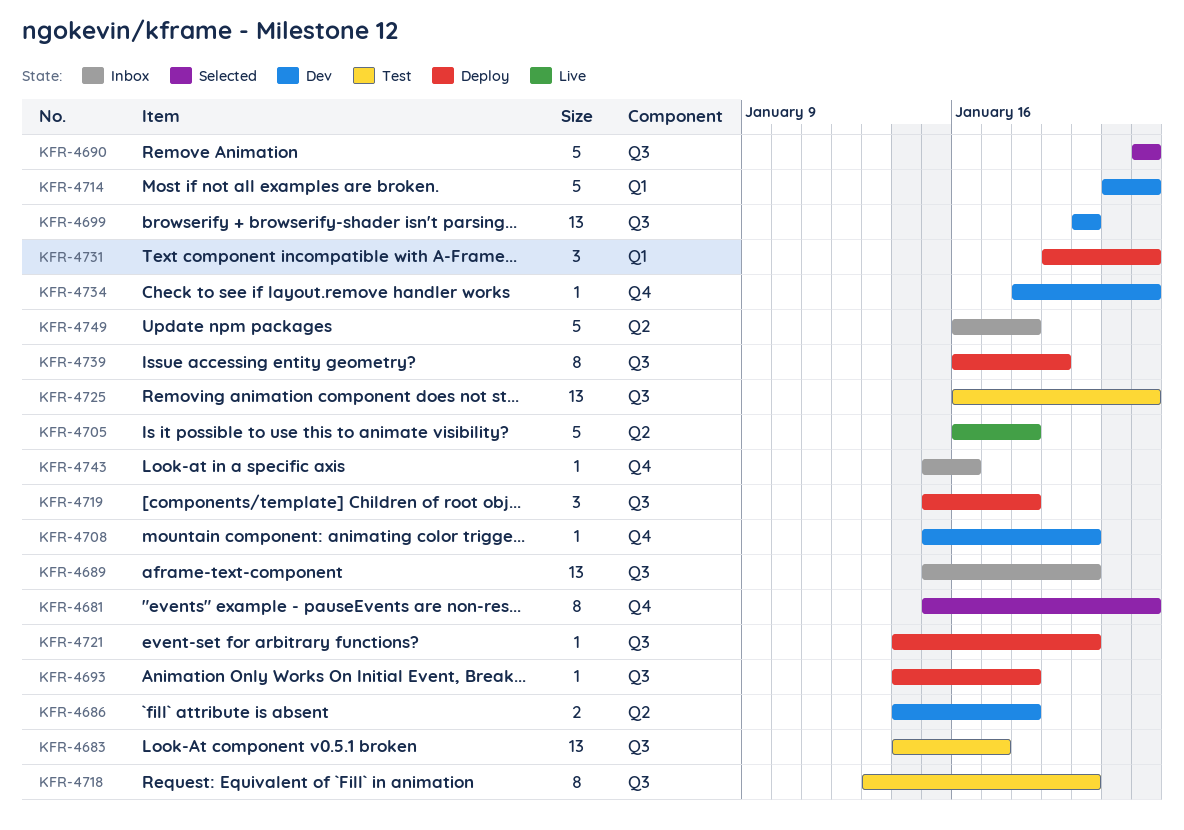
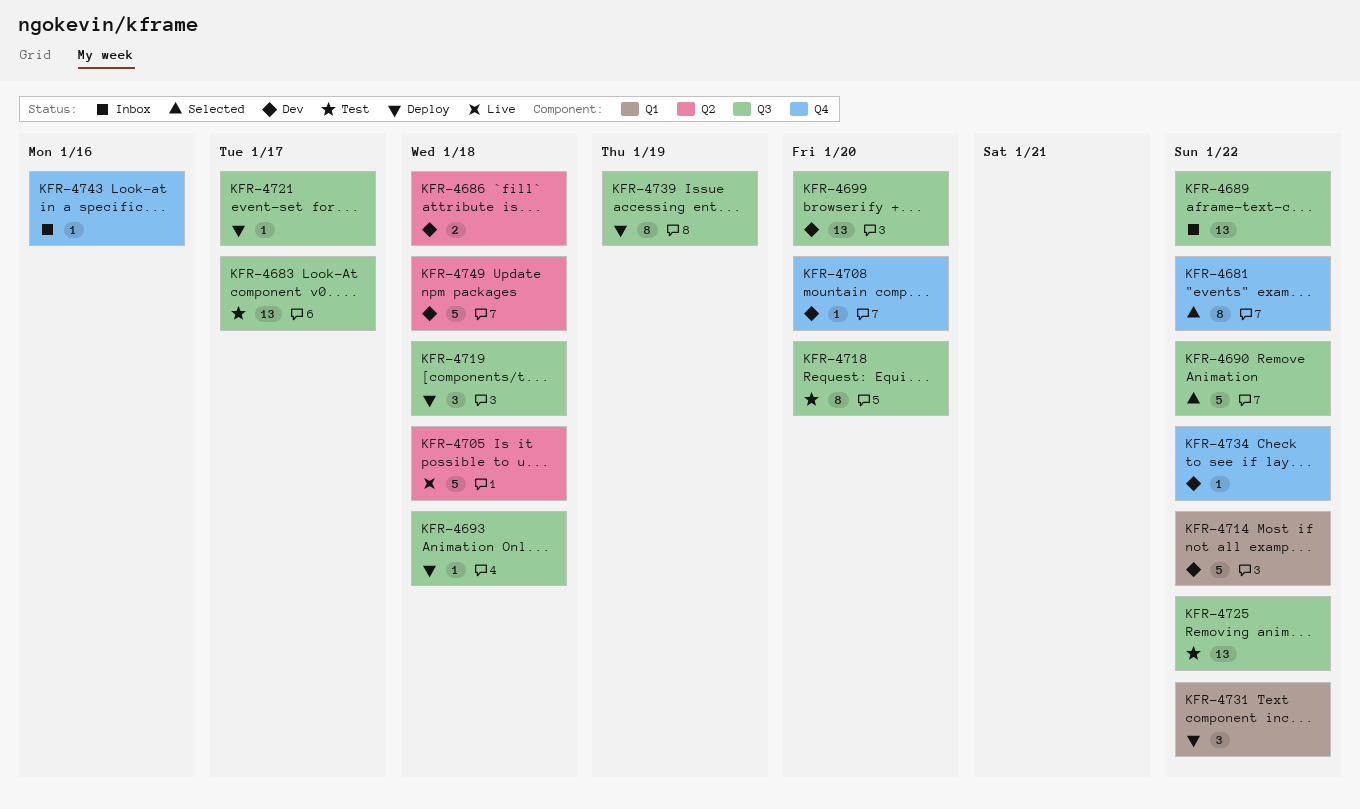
KFR-4689, due: Jan 20 -> Jan 22
KFR-4721, due: Jan 20 -> Jan 17
KFR-4749, status: Inbox -> Dev

